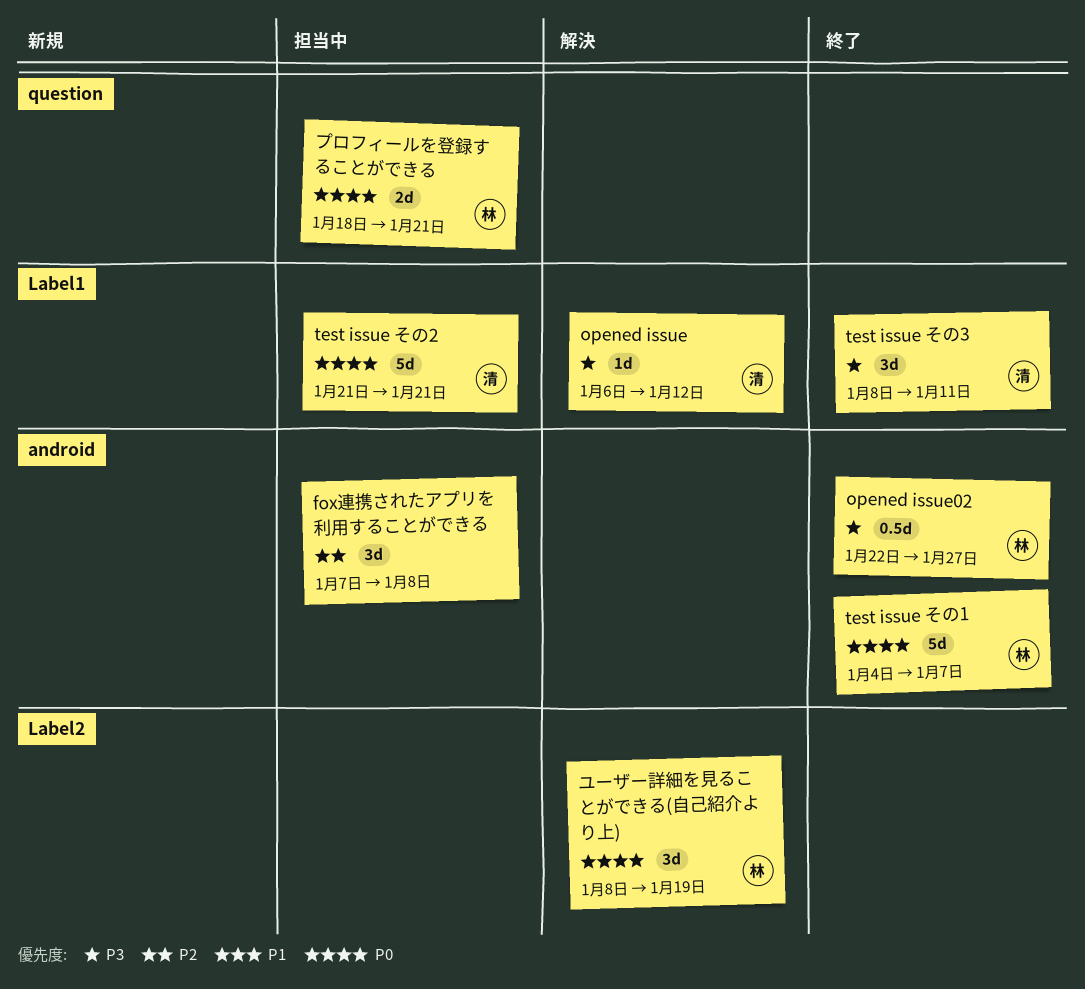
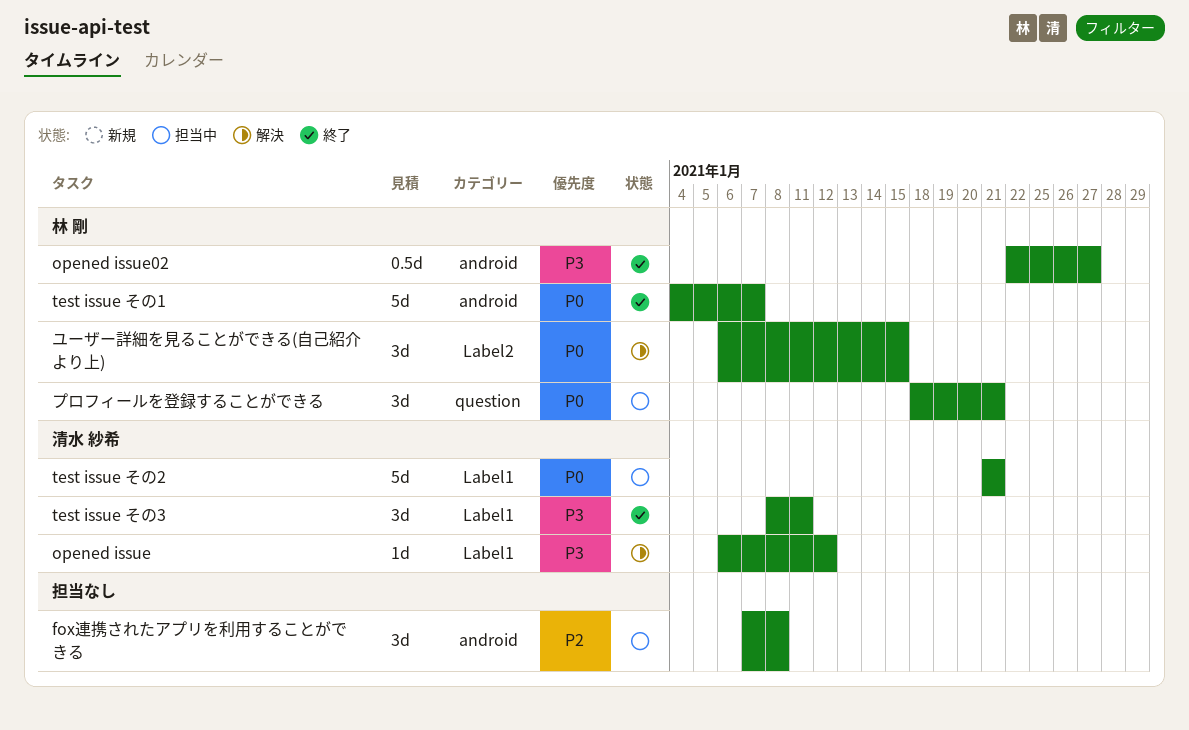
プロフィールを登録することができる, estimate: 2d -> 3d
ユーザー詳細を見ることができる(自己紹介より上), start: Jan 8 -> Jan 6
ユーザー詳細を見ることができる(自己紹介より上), due: Jan 19 -> Jan 15

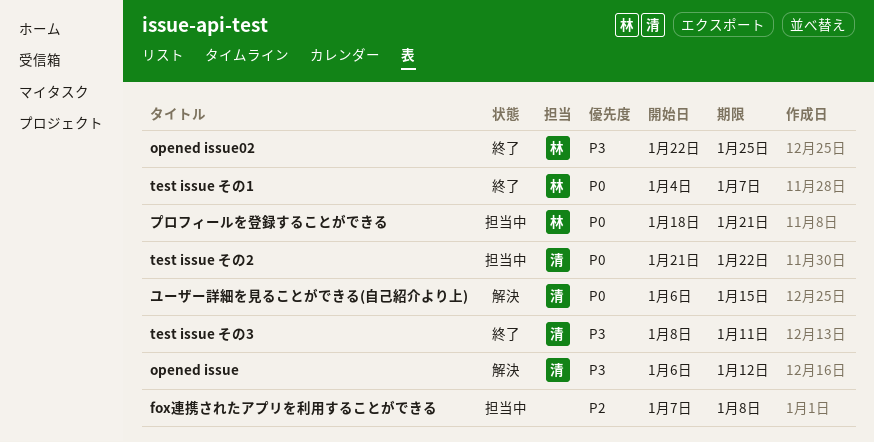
opened issue02, due: Jan 27 -> Jan 25
test issue その2, due: Jan 21 -> Jan 22
ユーザー詳細を見ることができる(自己紹介より上), owner: 林 剛 -> 清水 紗希

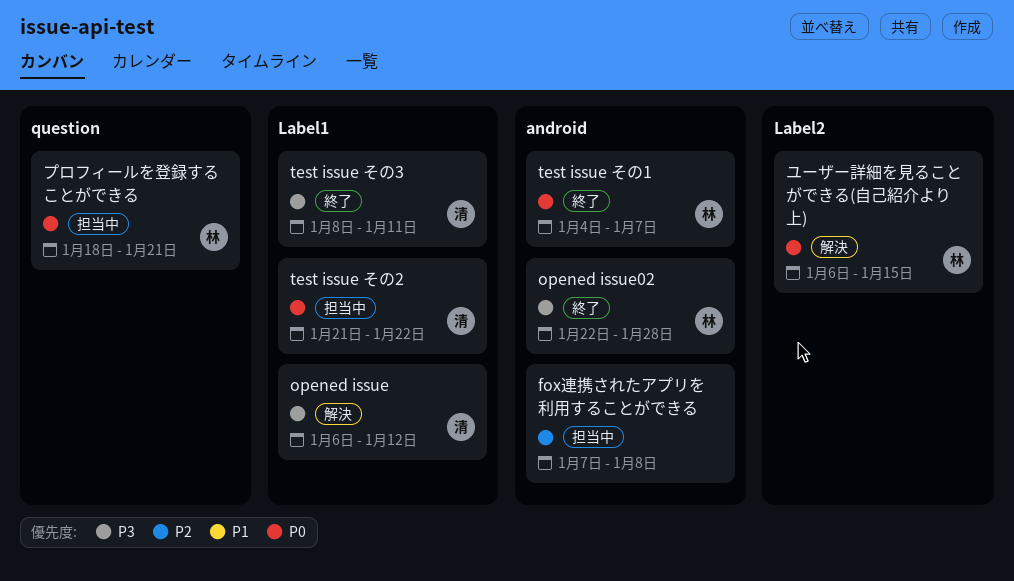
opened issue02, due: Jan 25 -> Jan 28
ユーザー詳細を見ることができる(自己紹介より上), owner: 清 -> 林

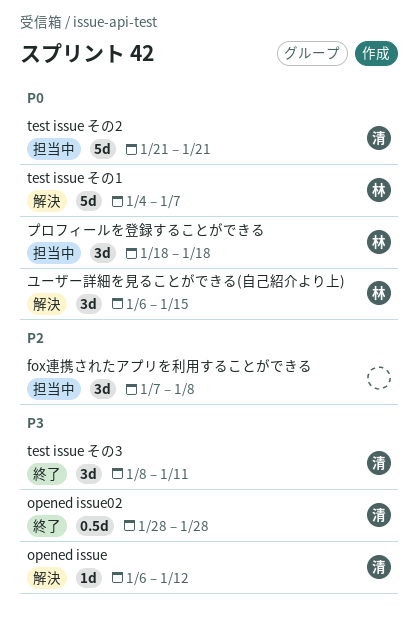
opened issue02, owner: 林 -> 清
opened issue02, start: Jan 22 -> Jan 28
test issue その1, status: 終了 -> 解決
test issue その2, due: Jan 22 -> Jan 21
プロフィールを登録することができる, due: Jan 21 -> Jan 18

